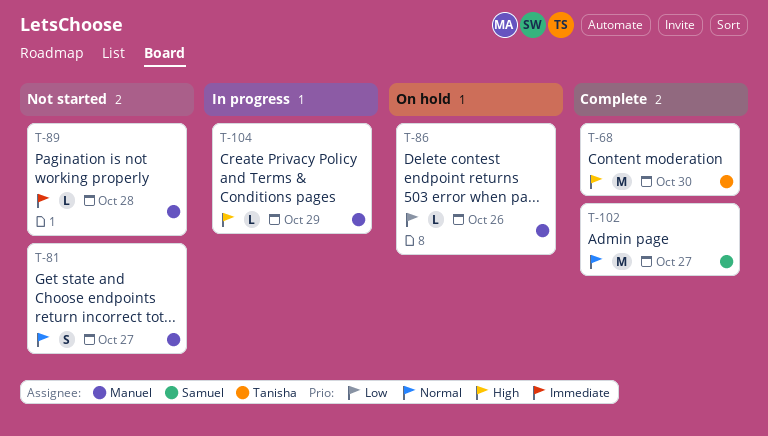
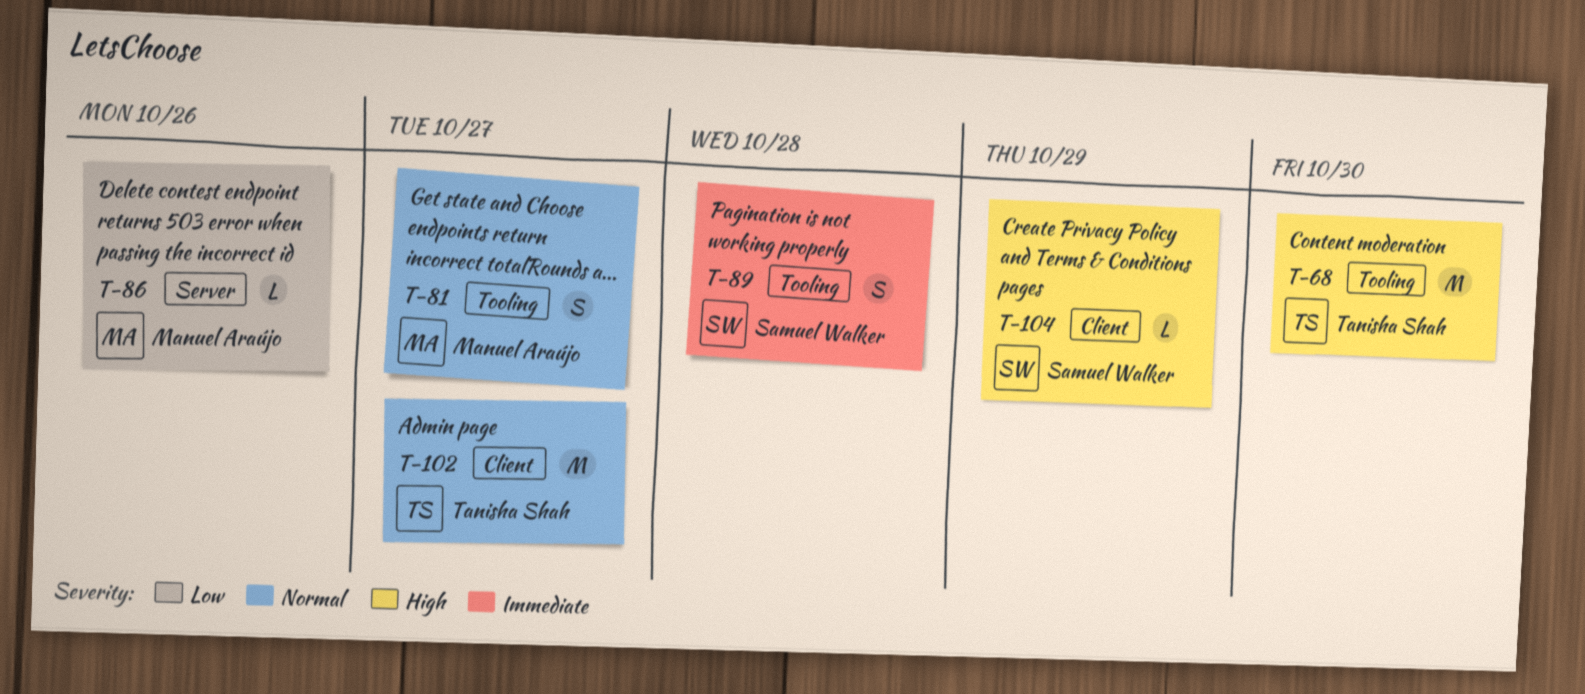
T-89, owner: Manuel Araújo -> Samuel Walker
T-89, estimate: L -> S
T-102, owner: Samuel Walker -> Tanisha Shah
T-104, owner: Manuel Araújo -> Samuel Walker

